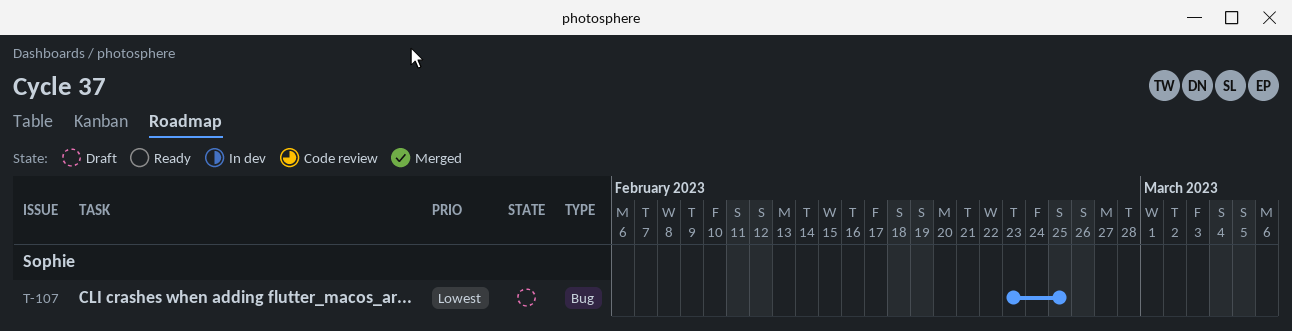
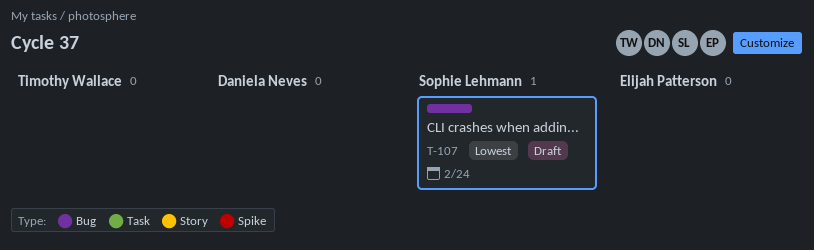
T-107, due: Feb 25 -> Feb 24

